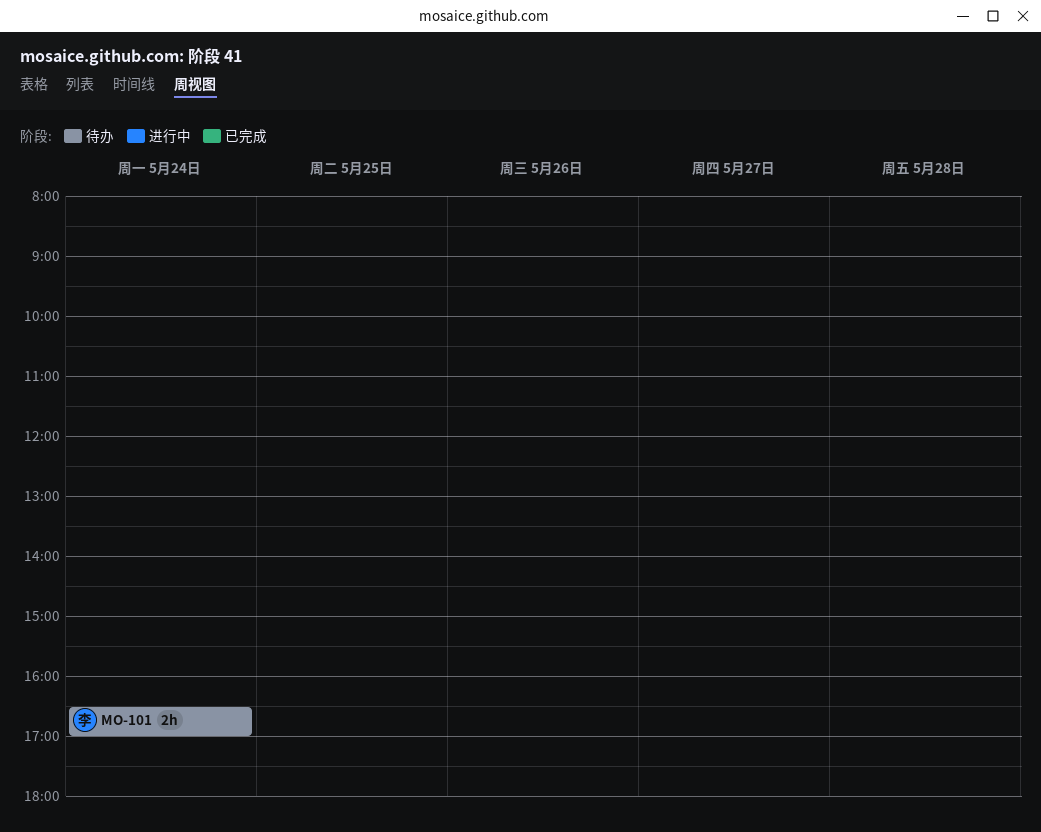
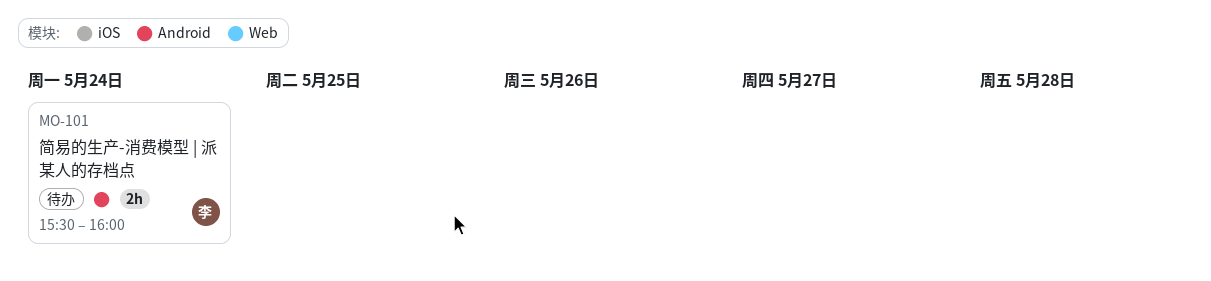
MO-101, begins: 16:30 -> 15:30
MO-101, ends: 17:00 -> 16:00

